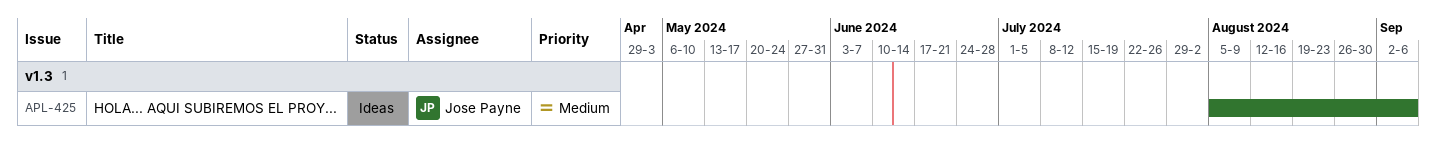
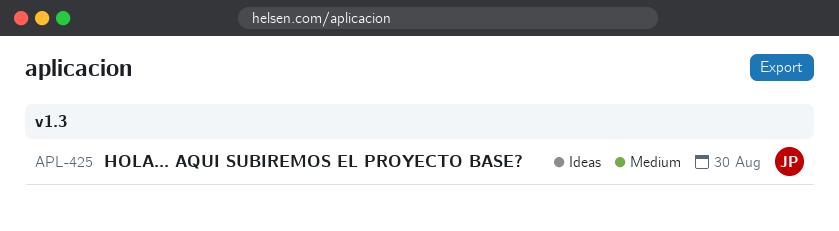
APL-425, due: Sep 6 -> Aug 30

